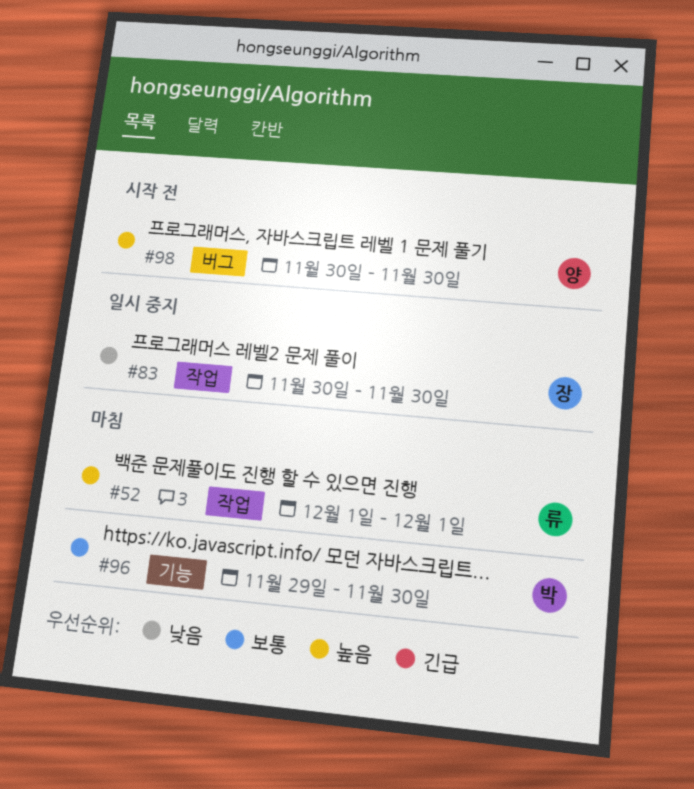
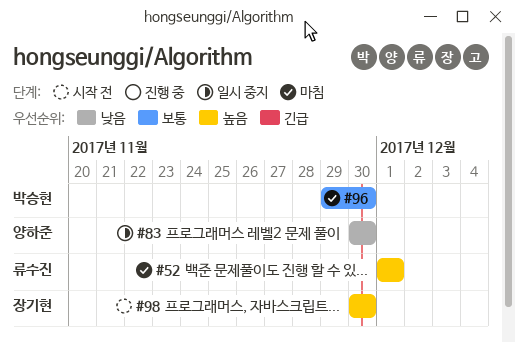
#83, owner: 장기현 -> 양하준
#98, owner: 양하준 -> 장기현

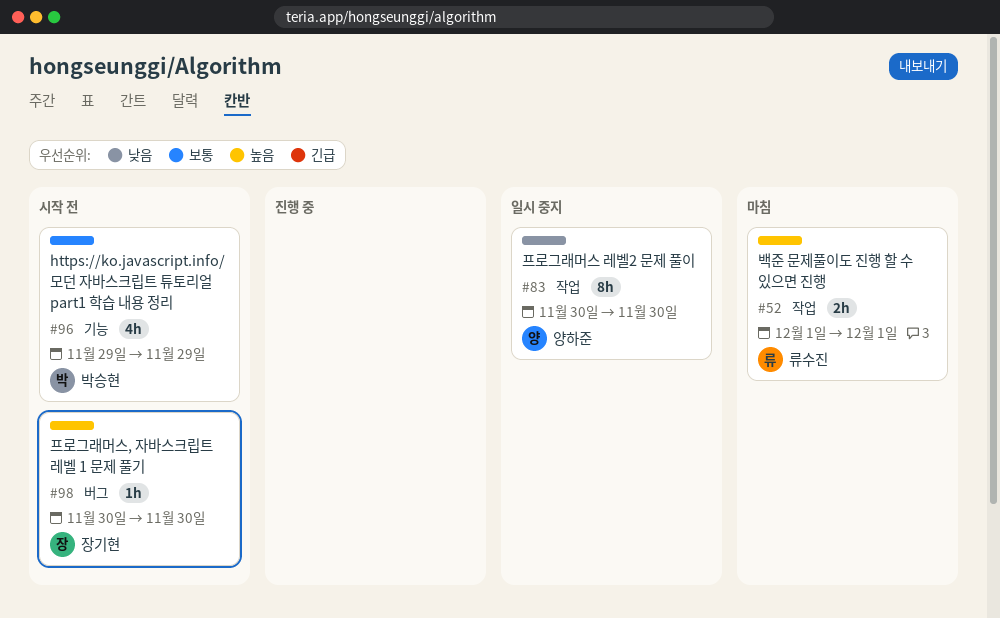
#96, status: 마침 -> 시작 전
#96, due: Nov 30 -> Nov 29

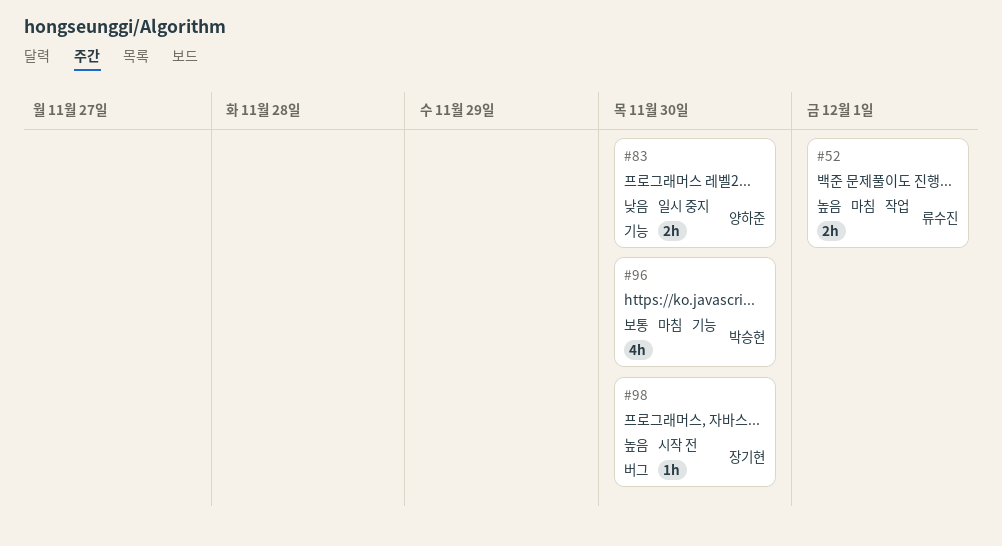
#83, label: 작업 -> 기능
#83, estimate: 8h -> 2h
#96, status: 시작 전 -> 마침
#96, due: Nov 29 -> Nov 30

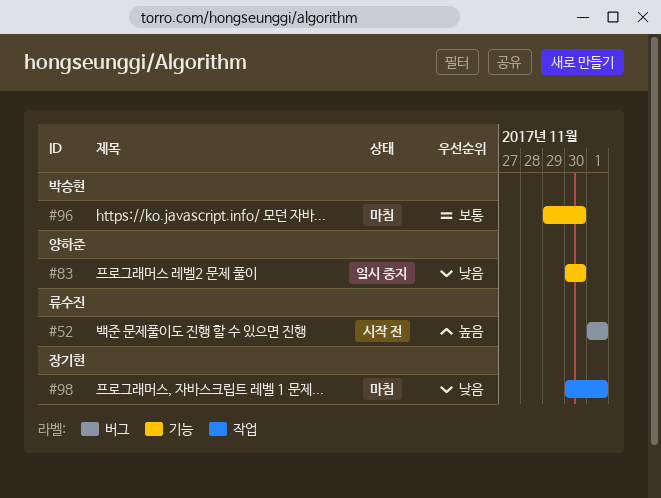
#52, status: 마침 -> 시작 전
#52, label: 작업 -> 버그
#98, status: 시작 전 -> 마침
#98, priority: 높음 -> 낮음
#98, label: 버그 -> 작업
#98, due: Nov 30 -> Dec 1

